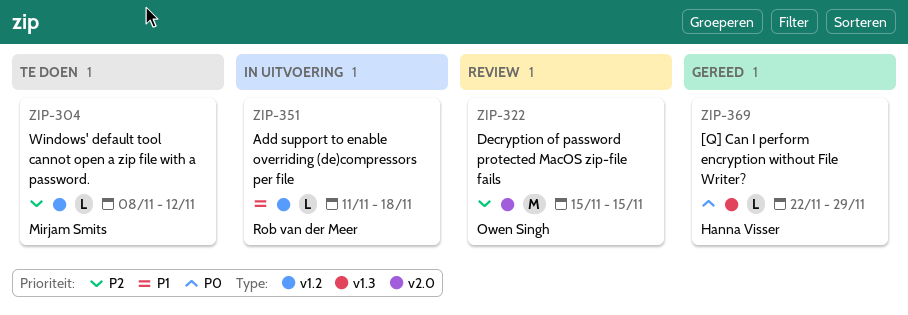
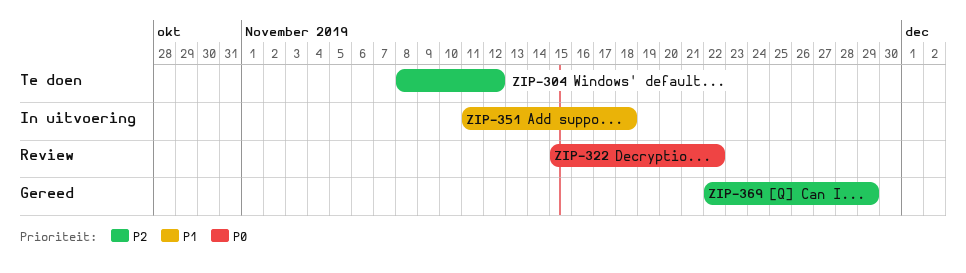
ZIP-322, priority: P2 -> P0
ZIP-322, due: Nov 15 -> Nov 22
ZIP-369, priority: P0 -> P2

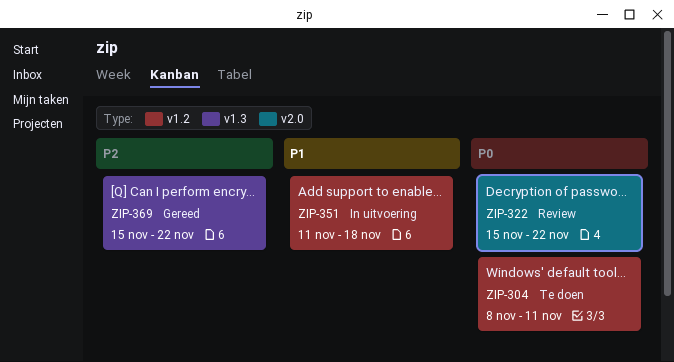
ZIP-304, priority: P2 -> P0
ZIP-304, due: Nov 12 -> Nov 11
ZIP-369, start: Nov 22 -> Nov 15
ZIP-369, due: Nov 29 -> Nov 22

